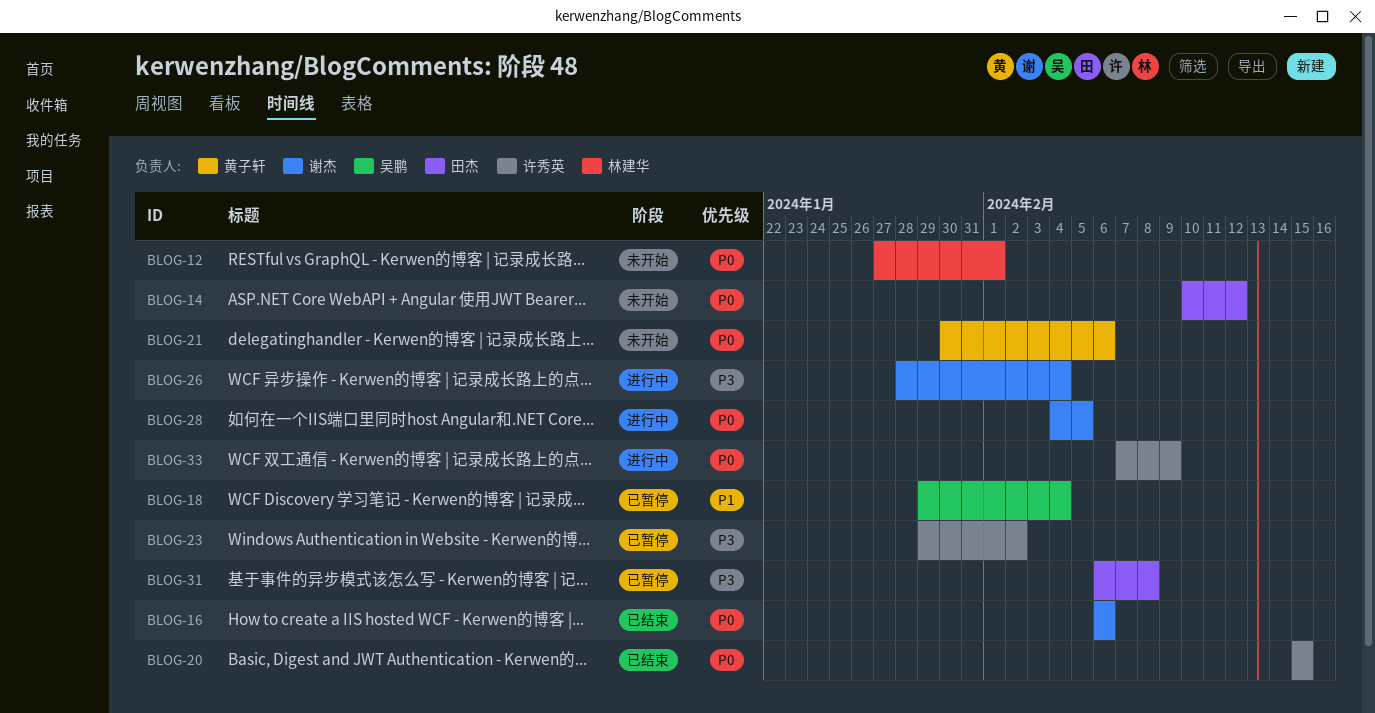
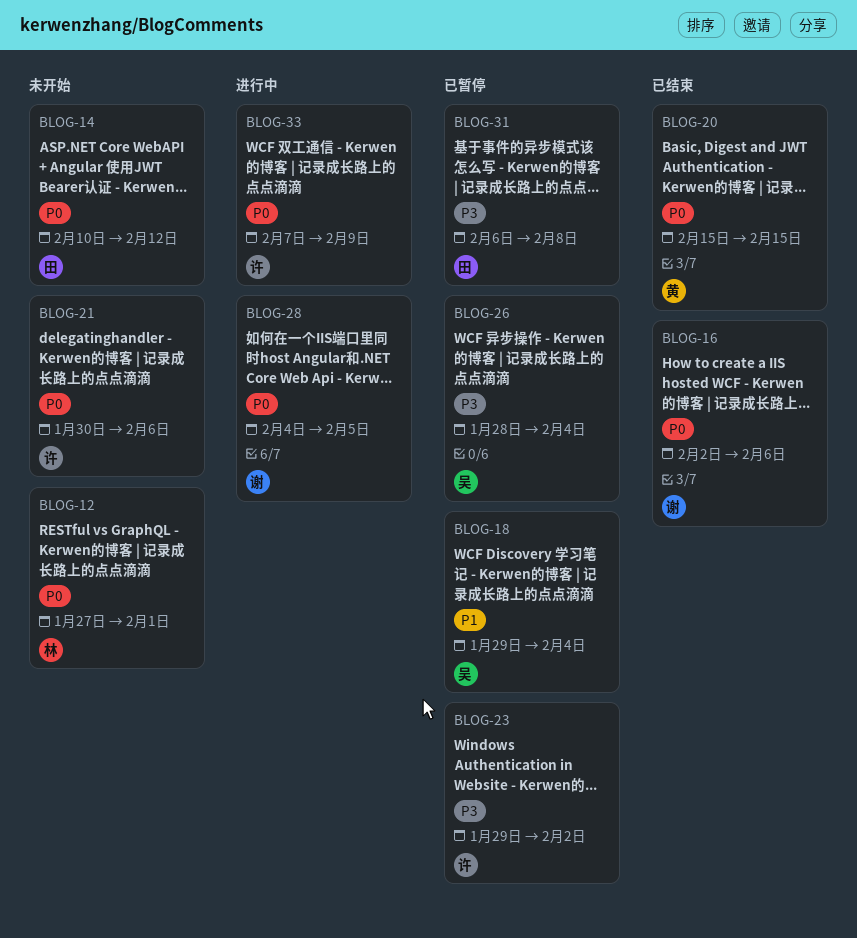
BLOG-16, start: Feb 6 -> Feb 2
BLOG-20, owner: 许秀英 -> 黄子轩
BLOG-21, owner: 黄子轩 -> 许秀英
BLOG-26, status: 进行中 -> 已暂停
BLOG-26, owner: 谢杰 -> 吴鹏

